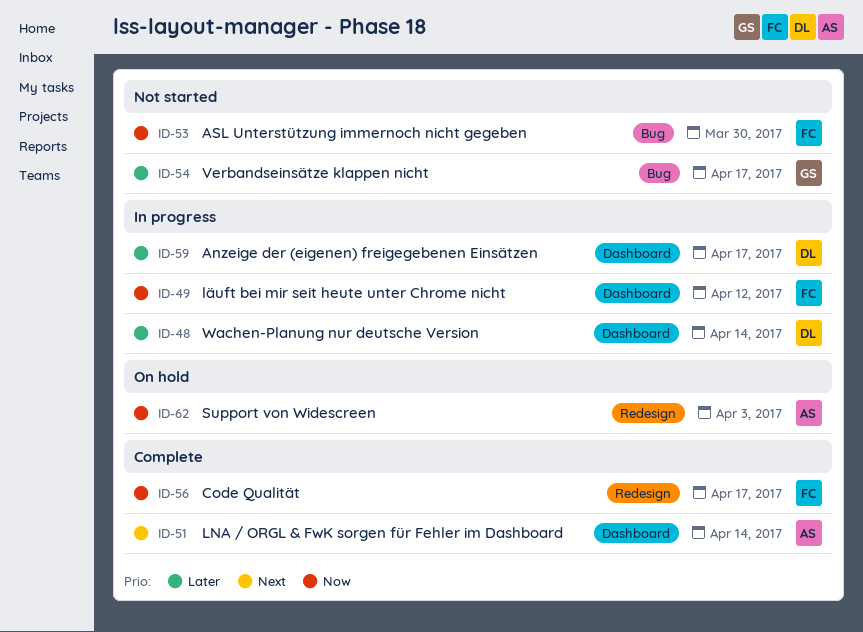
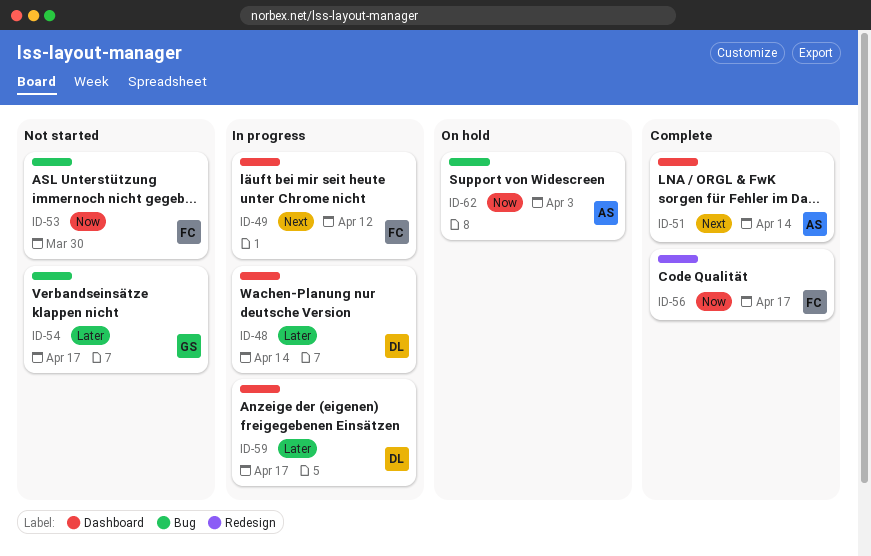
ID-49, priority: Now -> Next
ID-62, label: Redesign -> Bug

